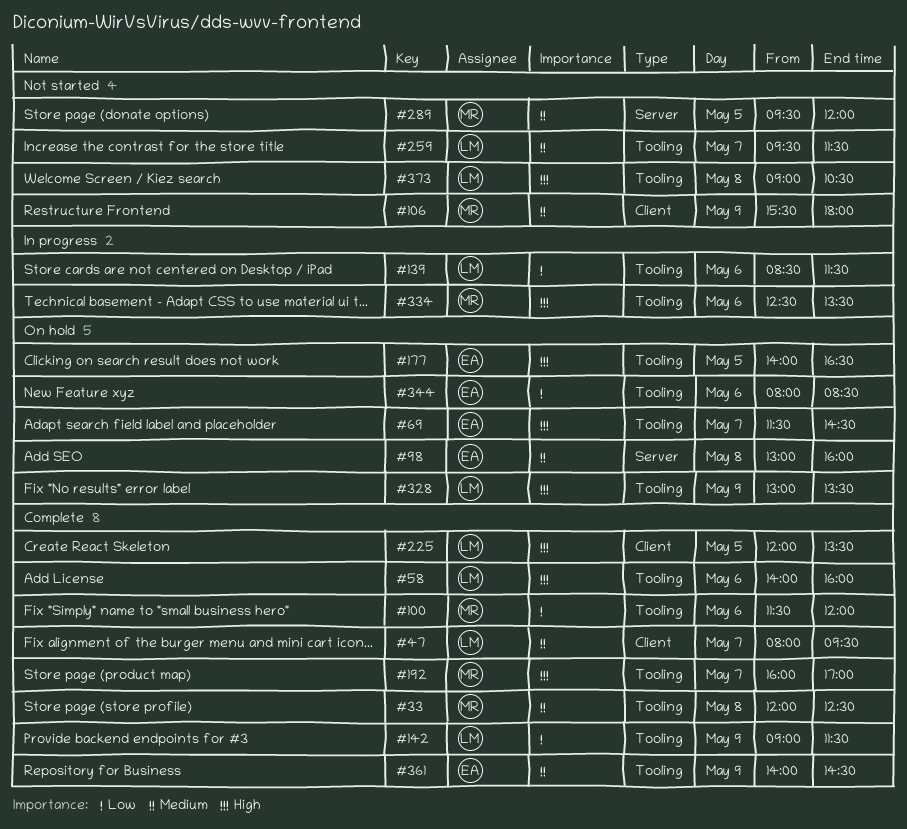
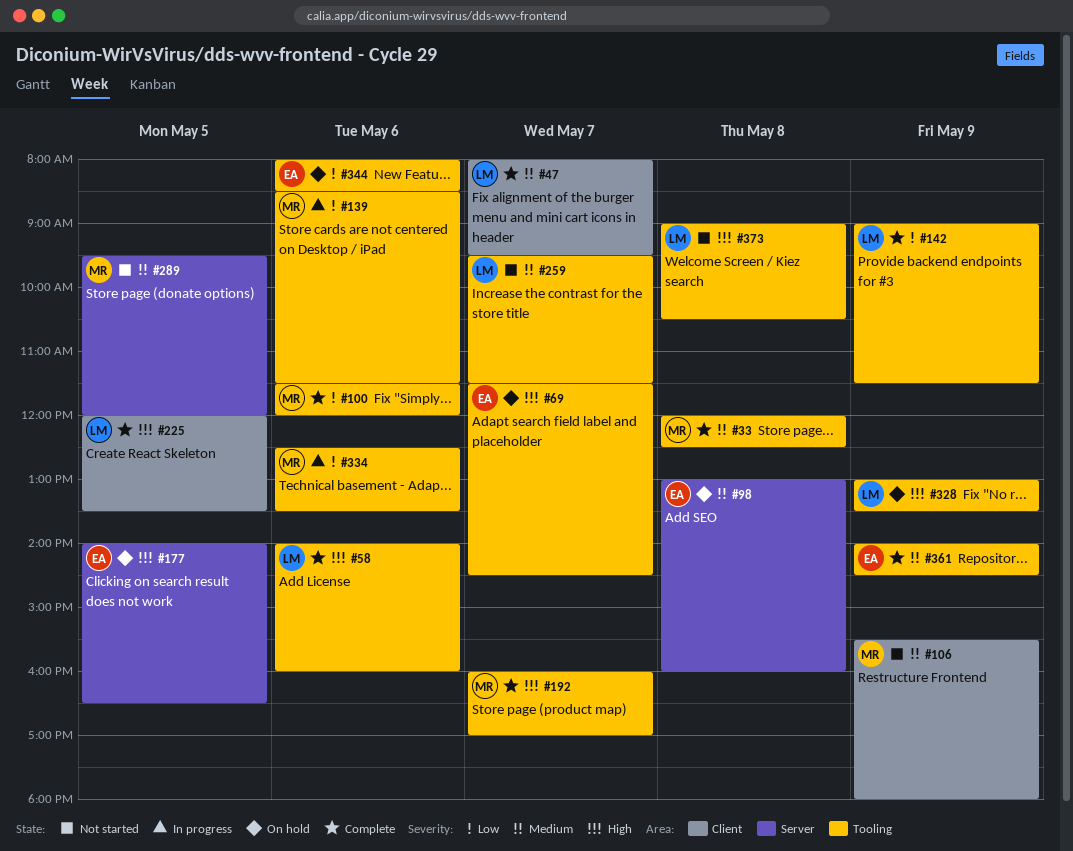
#139, owner: LM -> MR
#177, label: Tooling -> Server
#334, priority: High -> Low

